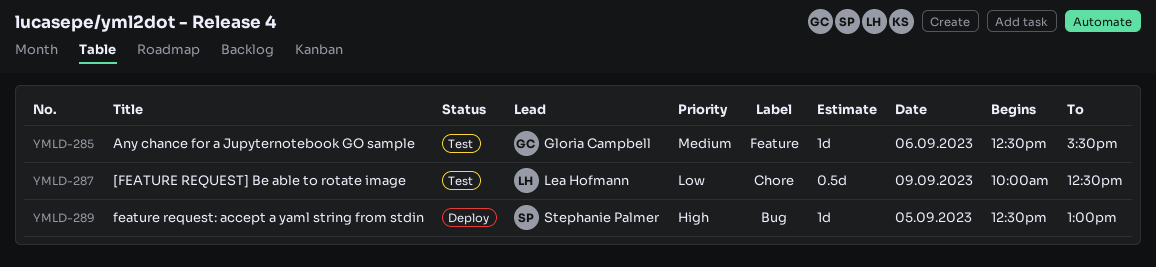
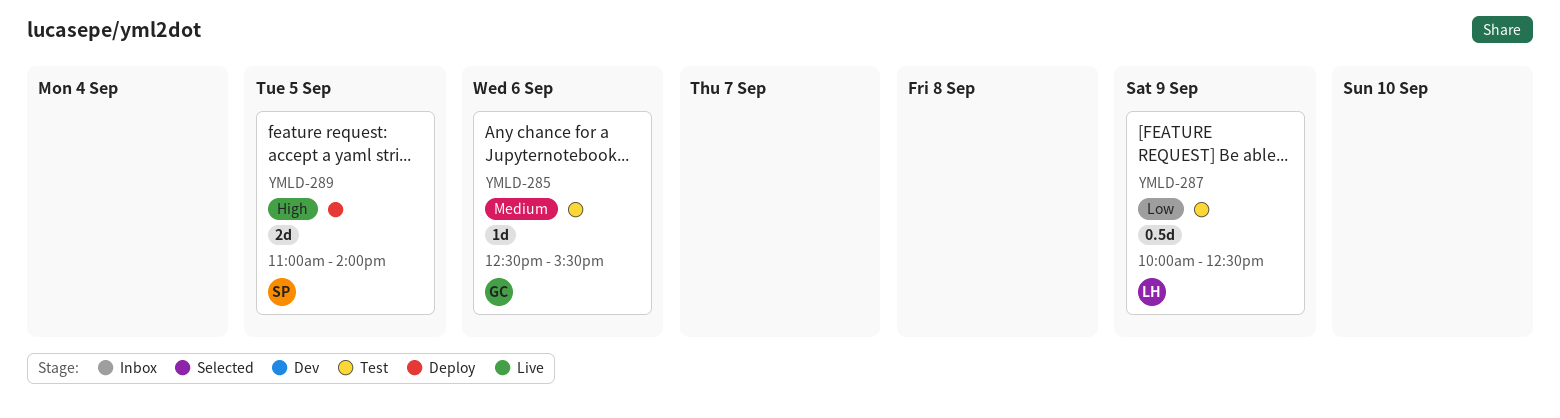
YMLD-289, estimate: 1d -> 2d
YMLD-289, begins: 12:30 -> 11:00
YMLD-289, ends: 13:00 -> 14:00

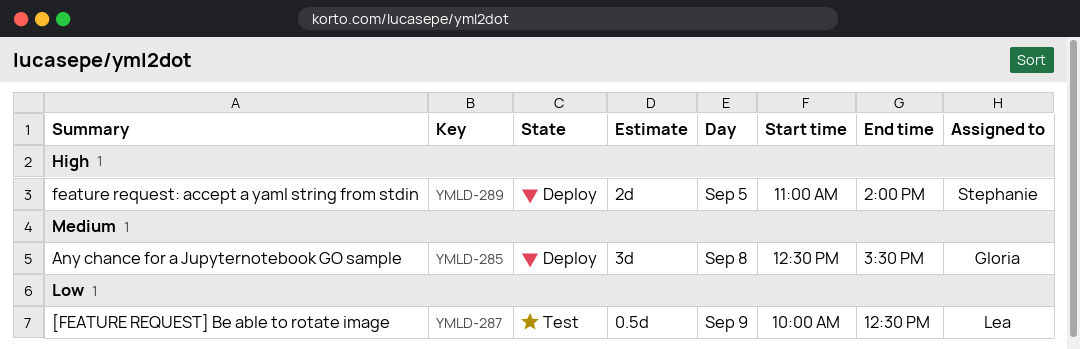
YMLD-285, status: Test -> Deploy
YMLD-285, estimate: 1d -> 3d
YMLD-285, day: Sep 6 -> Sep 8

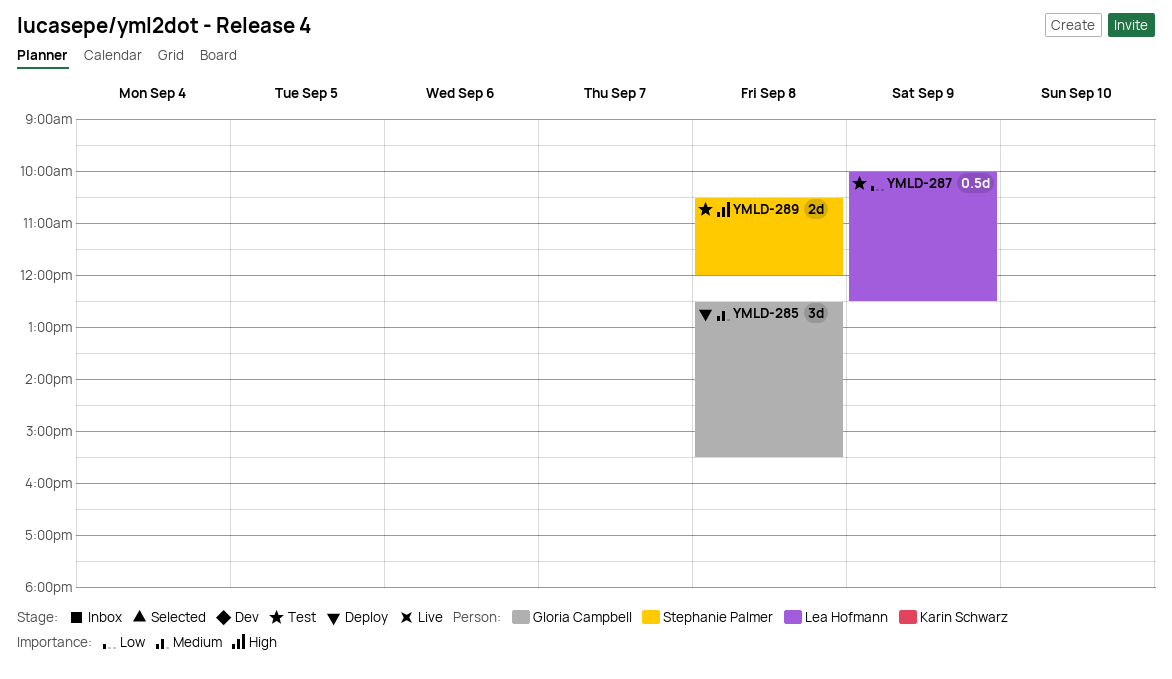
YMLD-289, status: Deploy -> Test
YMLD-289, day: Sep 5 -> Sep 8
YMLD-289, begins: 11:00 -> 10:30
YMLD-289, ends: 14:00 -> 12:00

